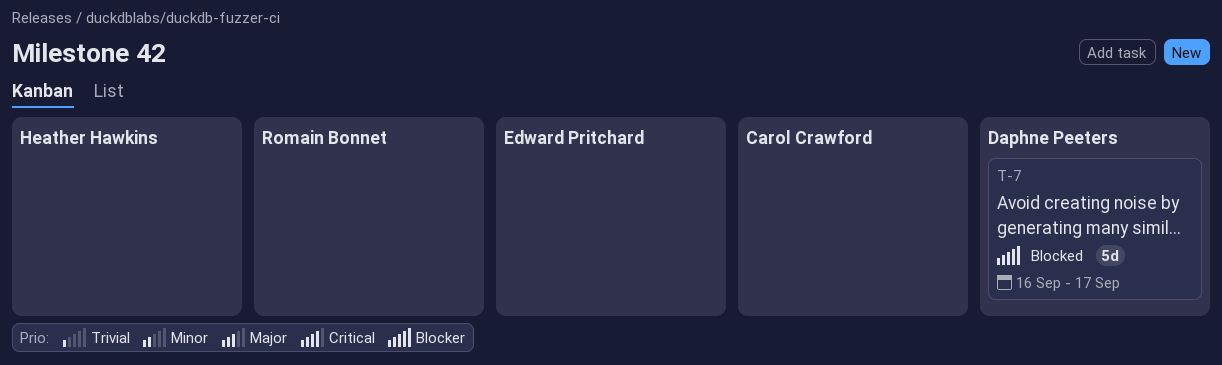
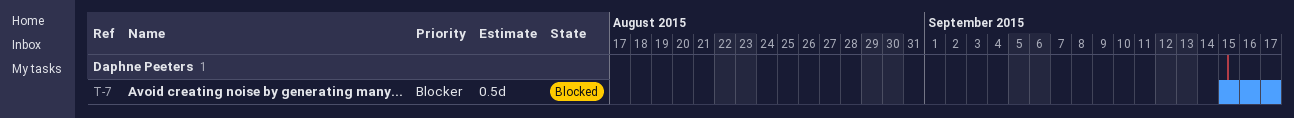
T-7, estimate: 5d -> 0.5d
T-7, start: Sep 16 -> Sep 15

